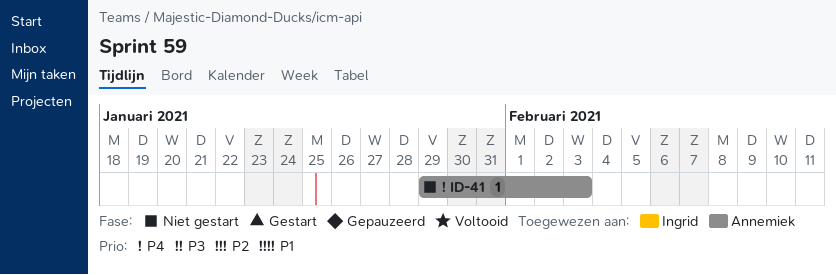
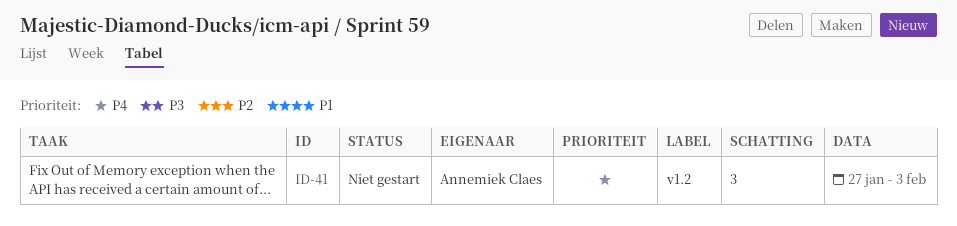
ID-41, estimate: 1 -> 3
ID-41, start: Jan 29 -> Jan 27

